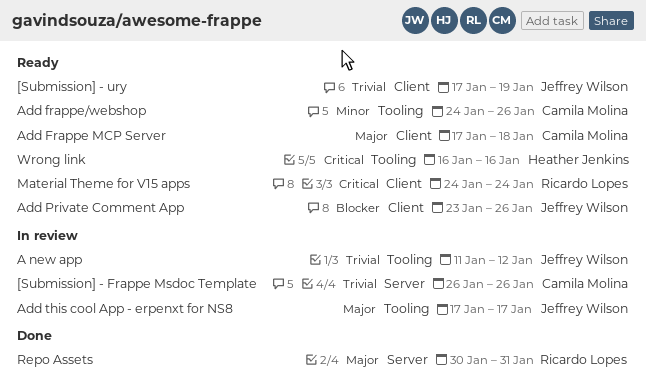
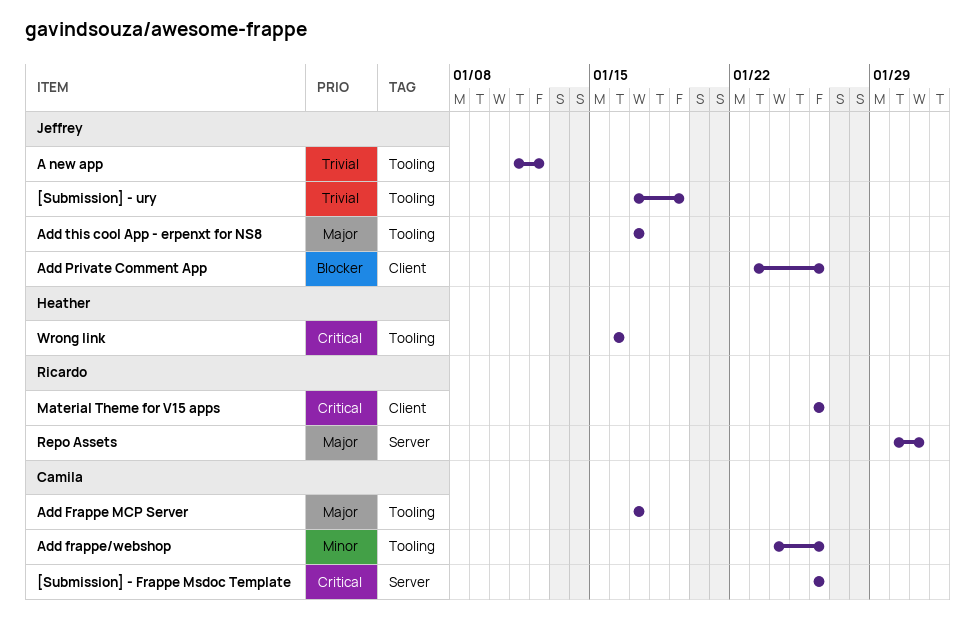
[Submission] - Frappe Msdoc Template, priority: Trivial -> Critical
[Submission] - ury, label: Client -> Tooling
Add Frappe MCP Server, label: Client -> Tooling
Add Frappe MCP Server, due: Jan 18 -> Jan 17
Material Theme for V15 apps, start: Jan 24 -> Jan 26
Material Theme for V15 apps, due: Jan 24 -> Jan 26

